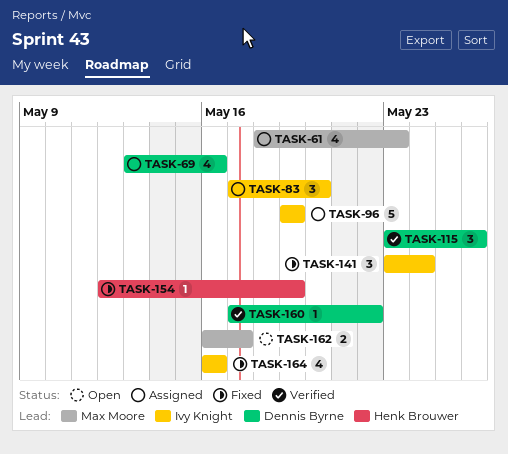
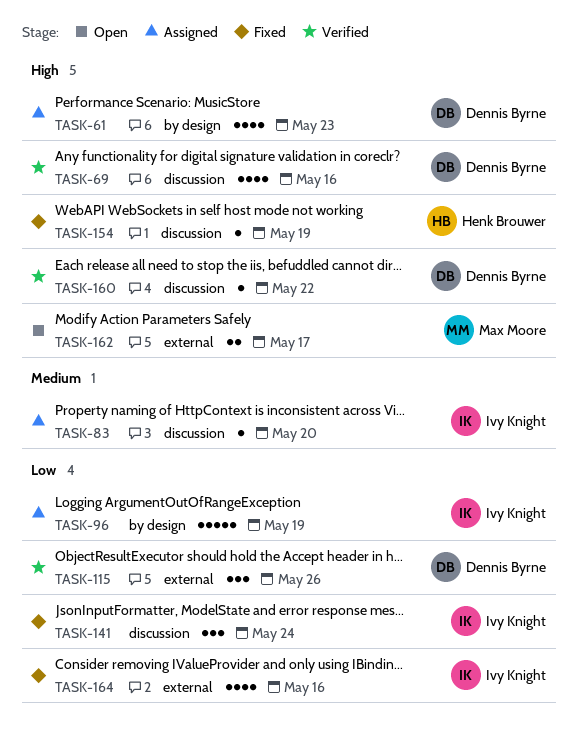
TASK-61, owner: Max Moore -> Dennis Byrne
TASK-69, status: Assigned -> Verified
TASK-83, estimate: 3 -> 1

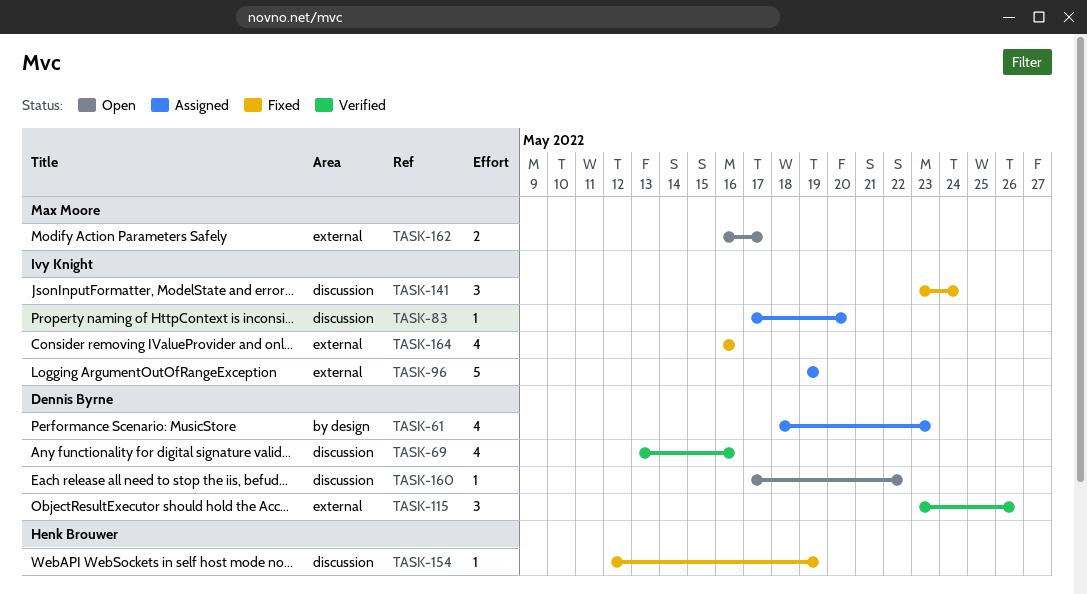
TASK-96, label: by design -> external
TASK-160, status: Verified -> Open

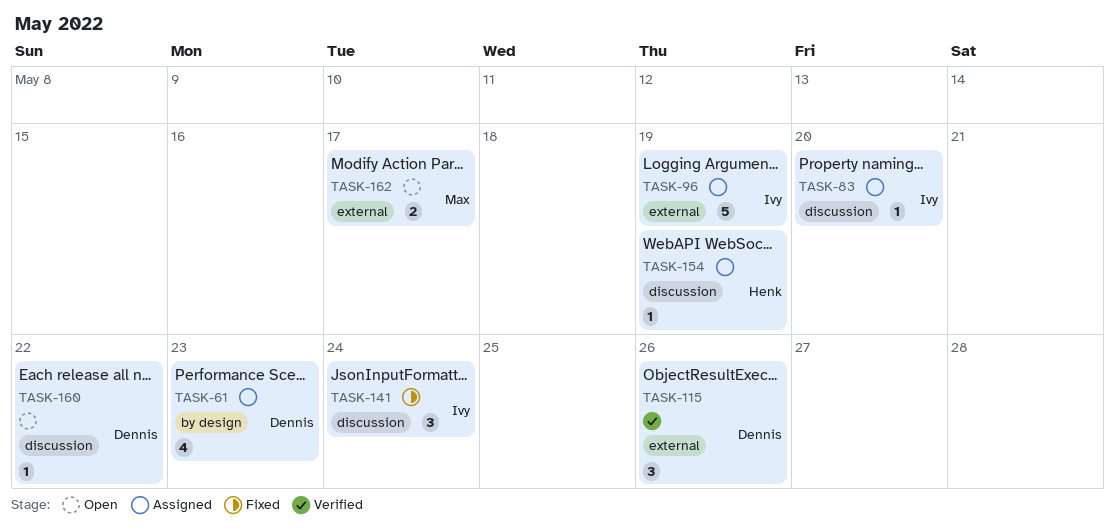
TASK-69: present -> none
TASK-154, status: Fixed -> Assigned
TASK-164: present -> none

